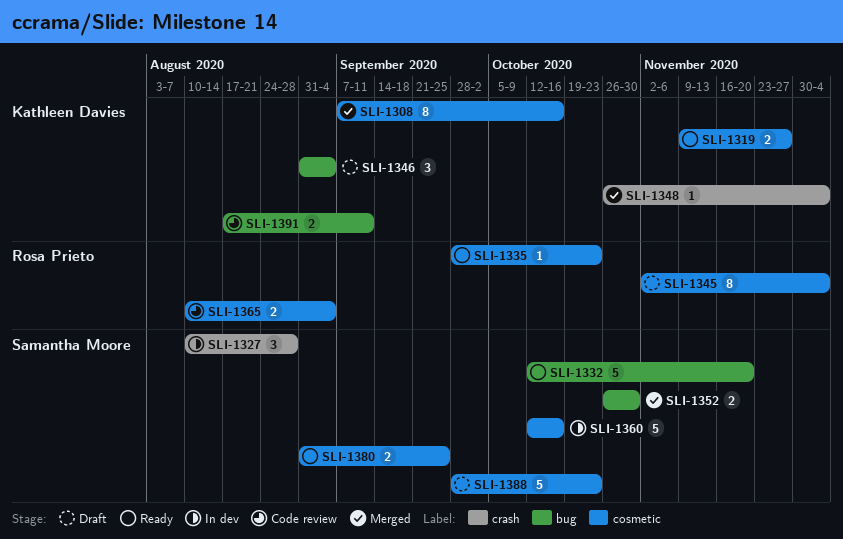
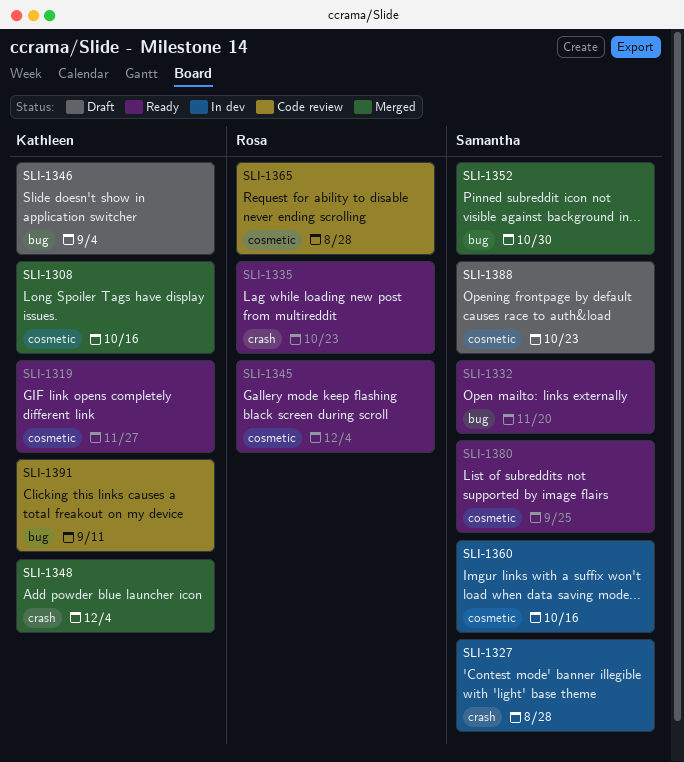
SLI-1335, label: cosmetic -> crash
SLI-1345, status: Draft -> Ready
SLI-1365, due: Sep 4 -> Aug 28

